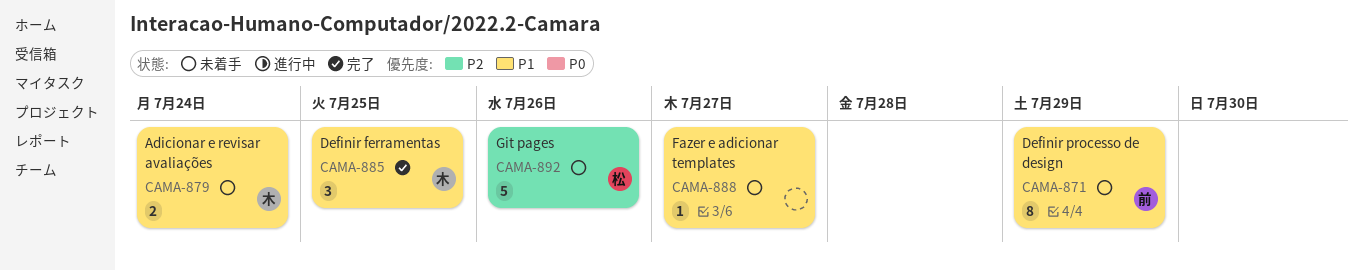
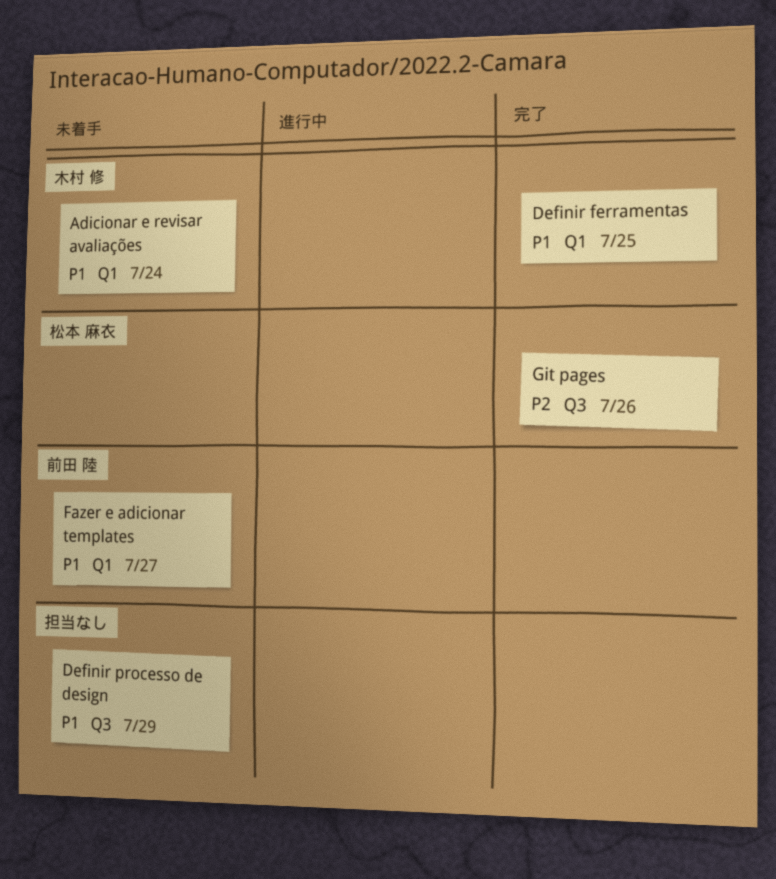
Definir processo de design, owner: 前田 陸 -> none
Fazer e adicionar templates, owner: none -> 前田 陸
Git pages, status: 未着手 -> 完了

